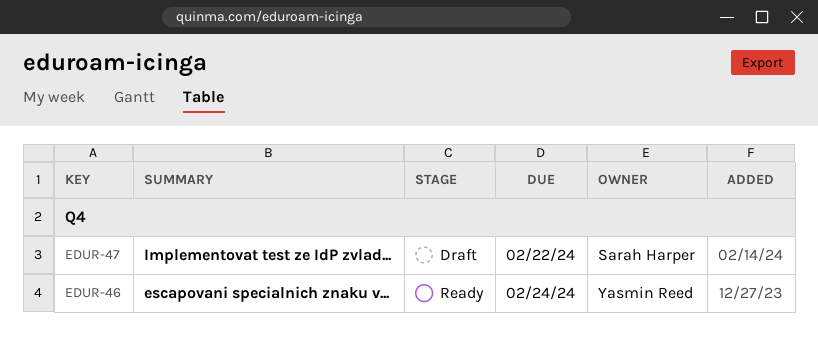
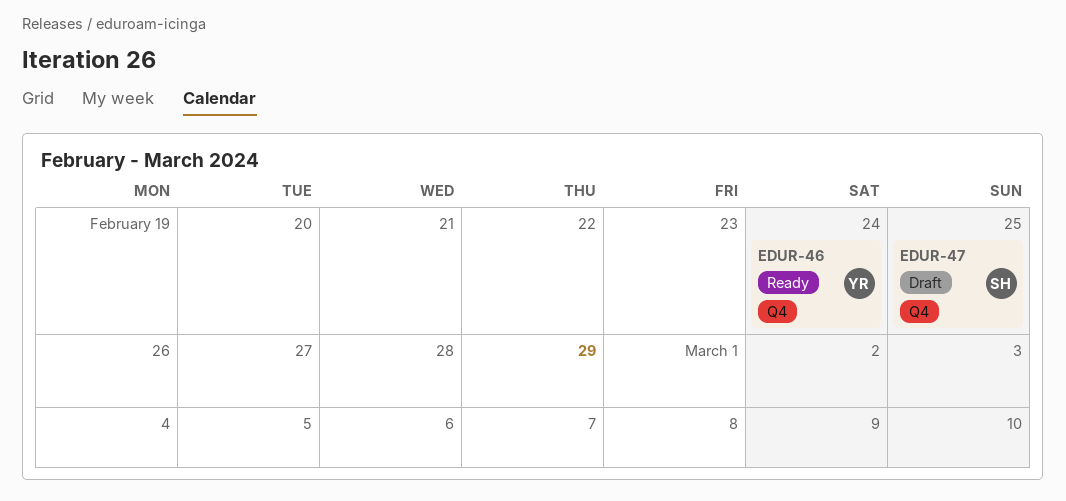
EDUR-47, due: Feb 22 -> Feb 25

